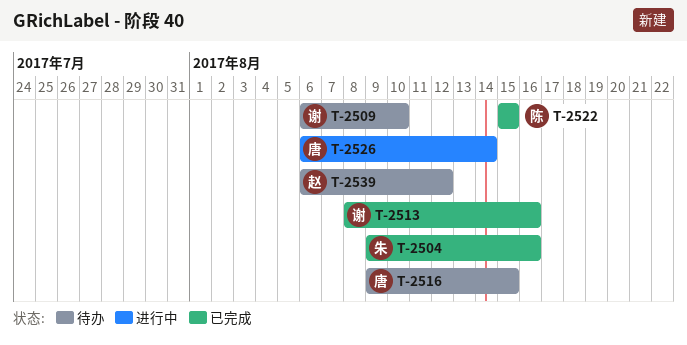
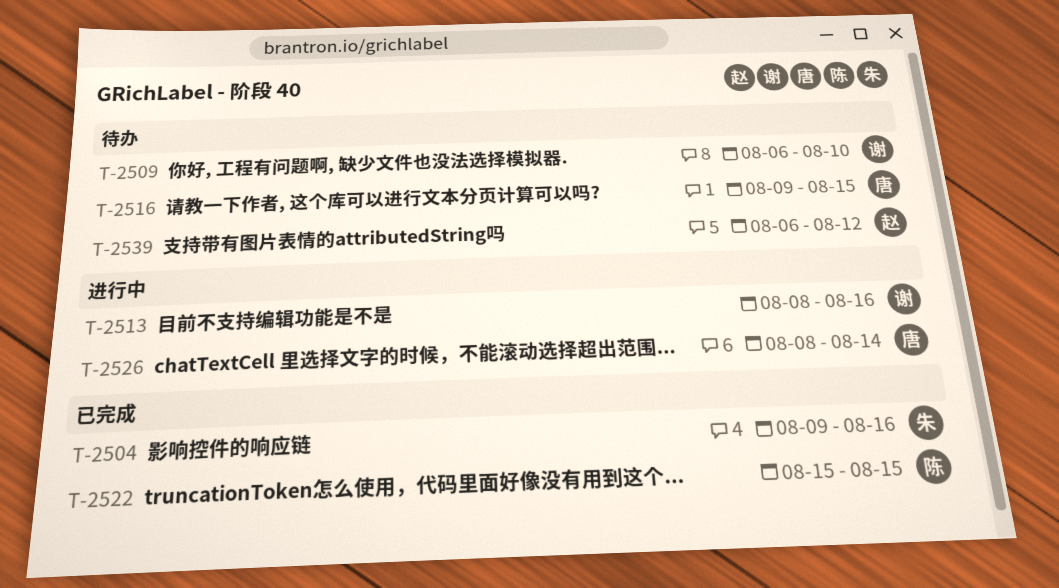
T-2513, status: 已完成 -> 进行中
T-2526, start: Aug 6 -> Aug 8

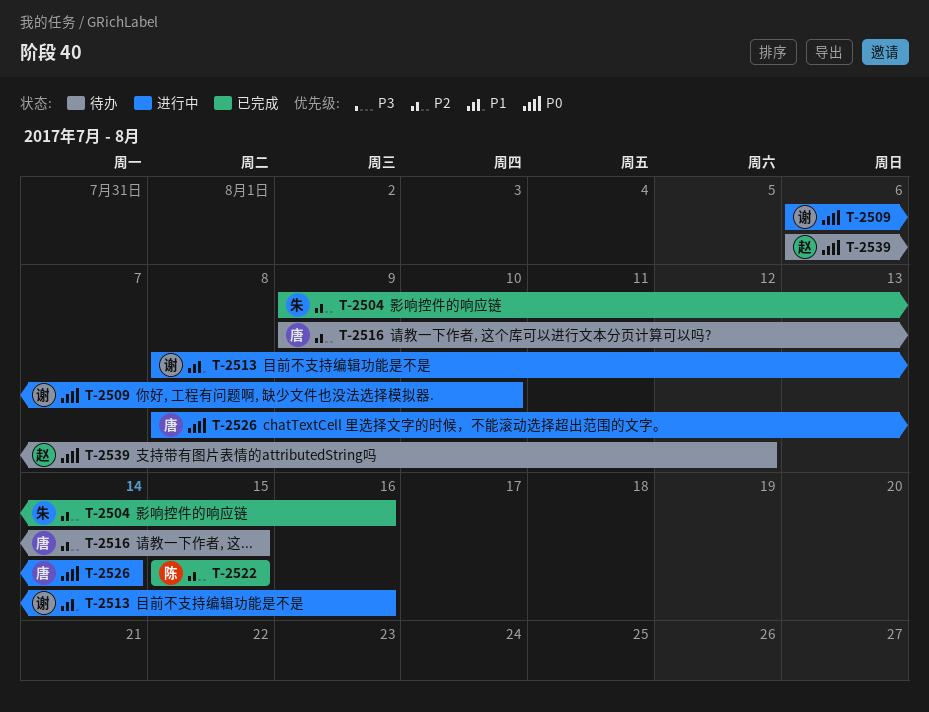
T-2509, status: 待办 -> 进行中

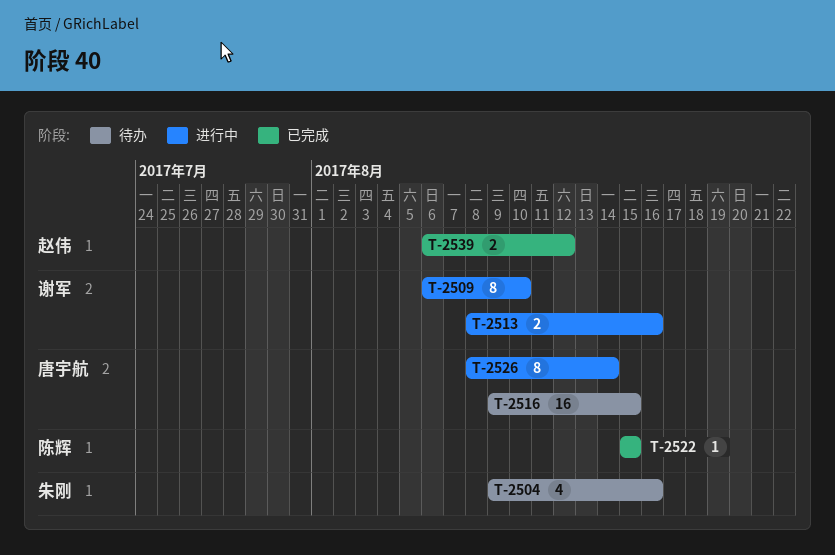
T-2504, status: 已完成 -> 待办
T-2539, status: 待办 -> 已完成

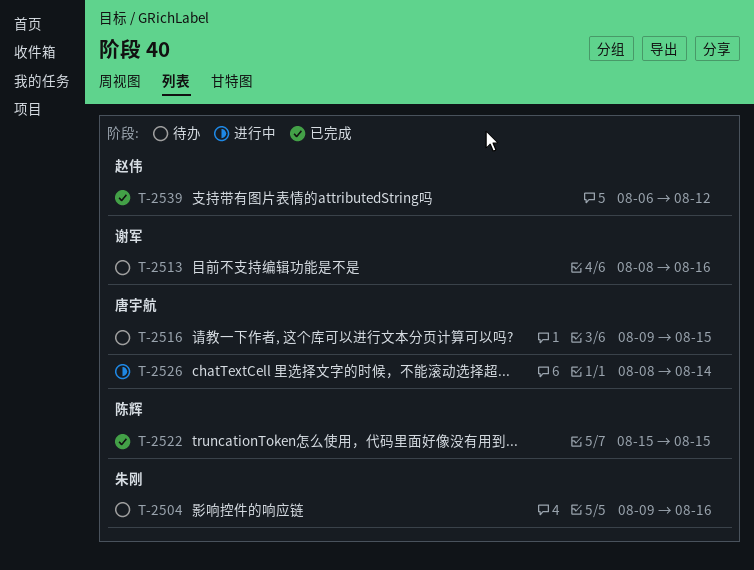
T-2509: present -> none
T-2513, status: 进行中 -> 待办

